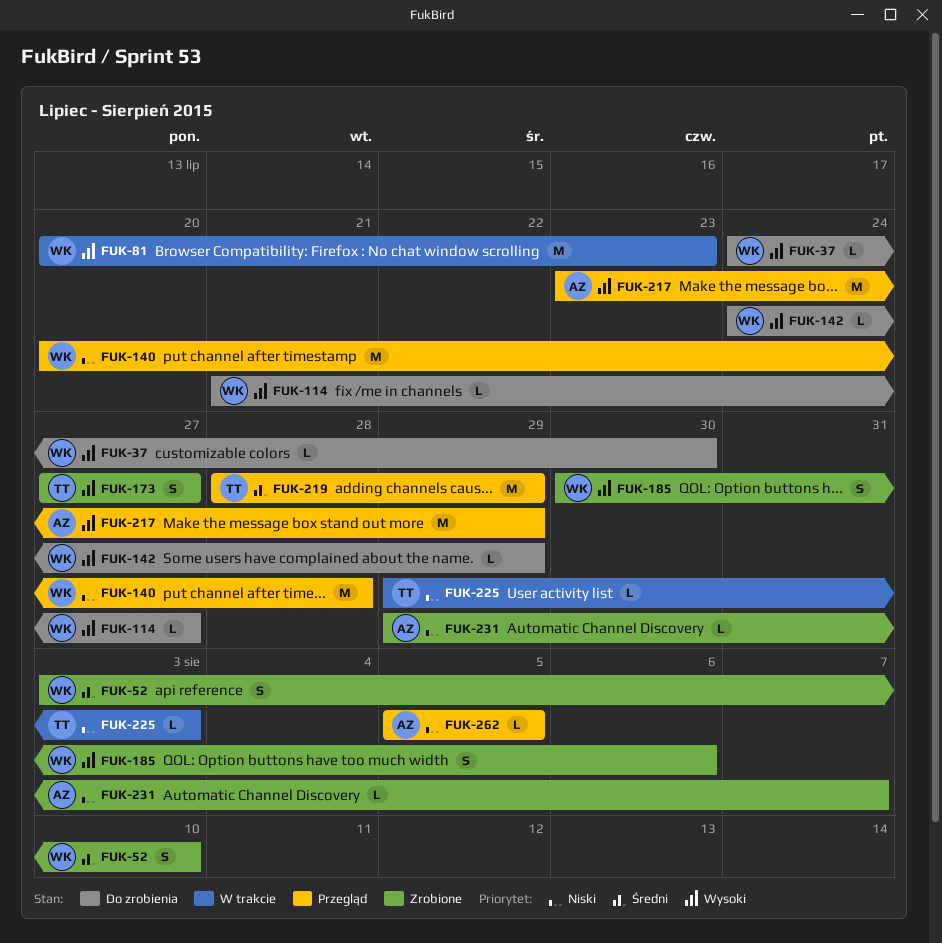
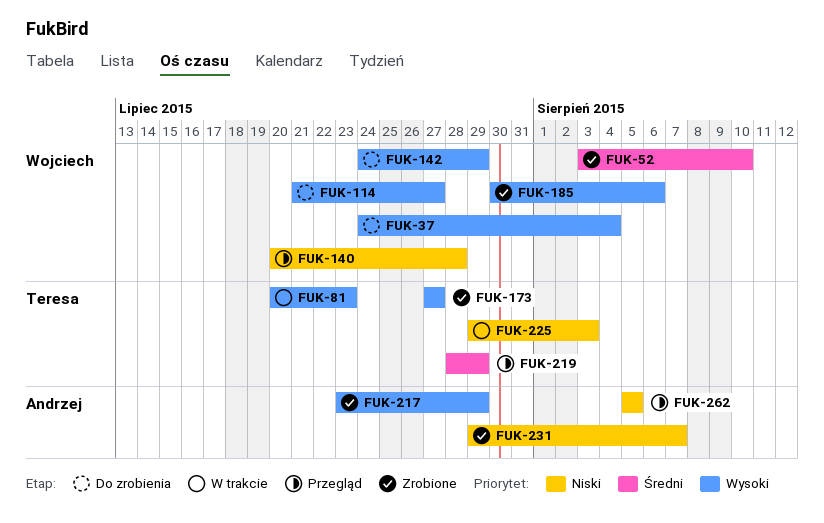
FUK-37, due: Jul 30 -> Aug 4
FUK-81, owner: Wojciech -> Teresa
FUK-217, status: Przegląd -> Zrobione

